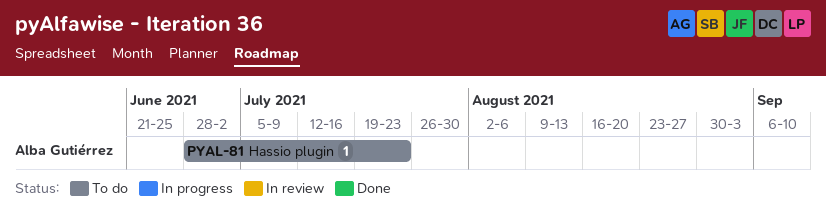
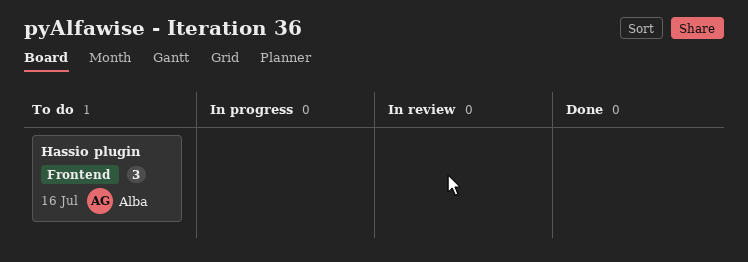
Hassio plugin, estimate: 1 -> 3
Hassio plugin, due: Jul 23 -> Jul 16

